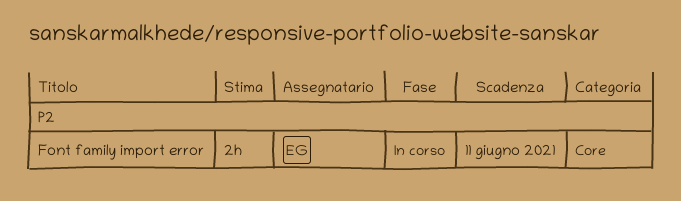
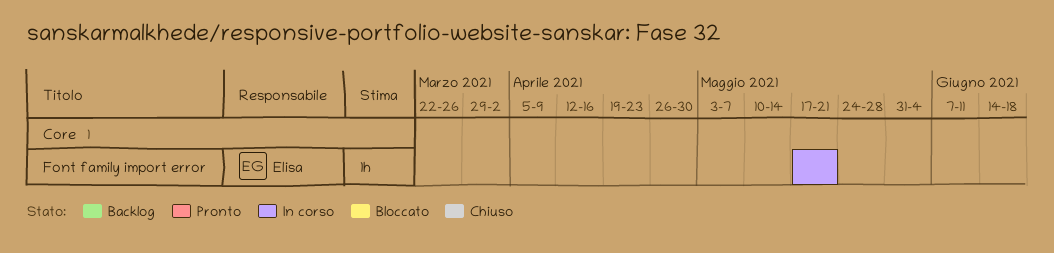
Font family import error, estimate: 2h -> 1h
Font family import error, due: Jun 11 -> May 21

